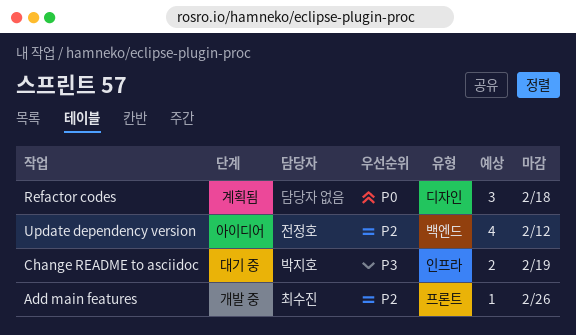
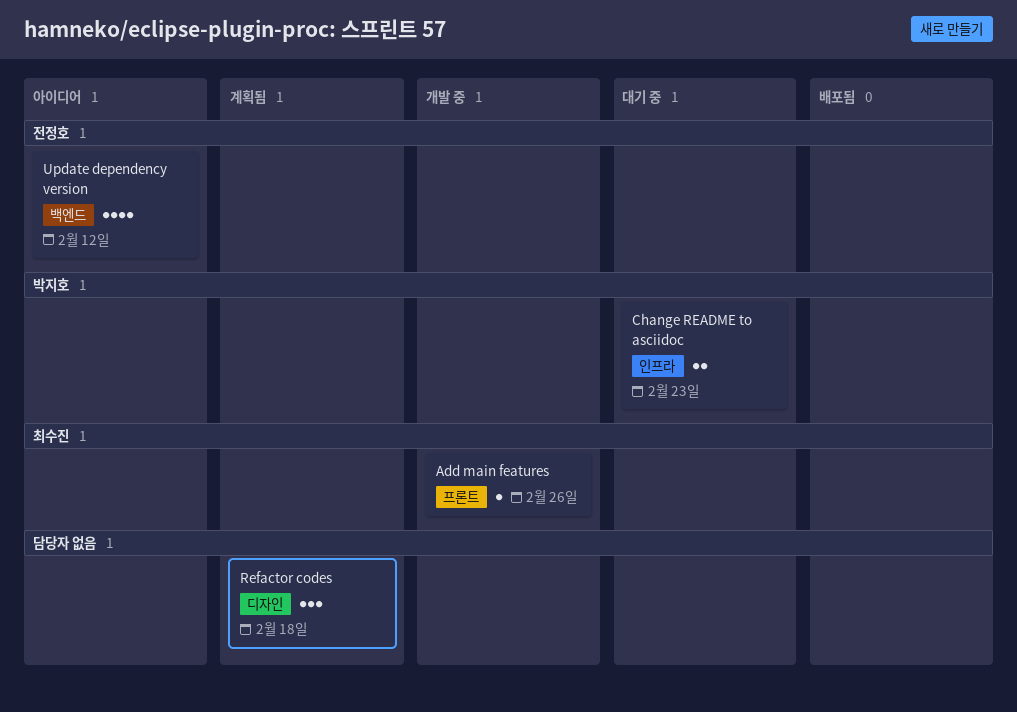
Change README to asciidoc, due: Feb 19 -> Feb 23

